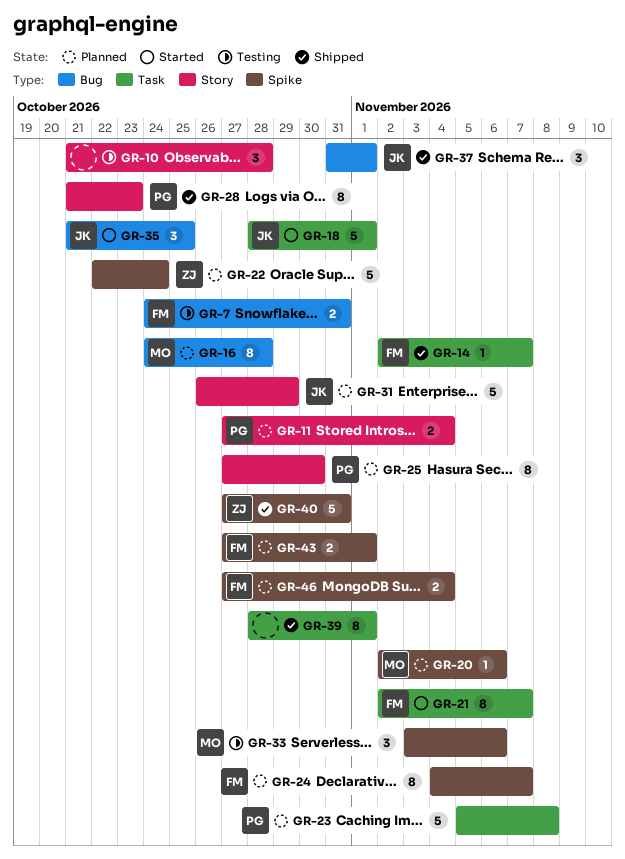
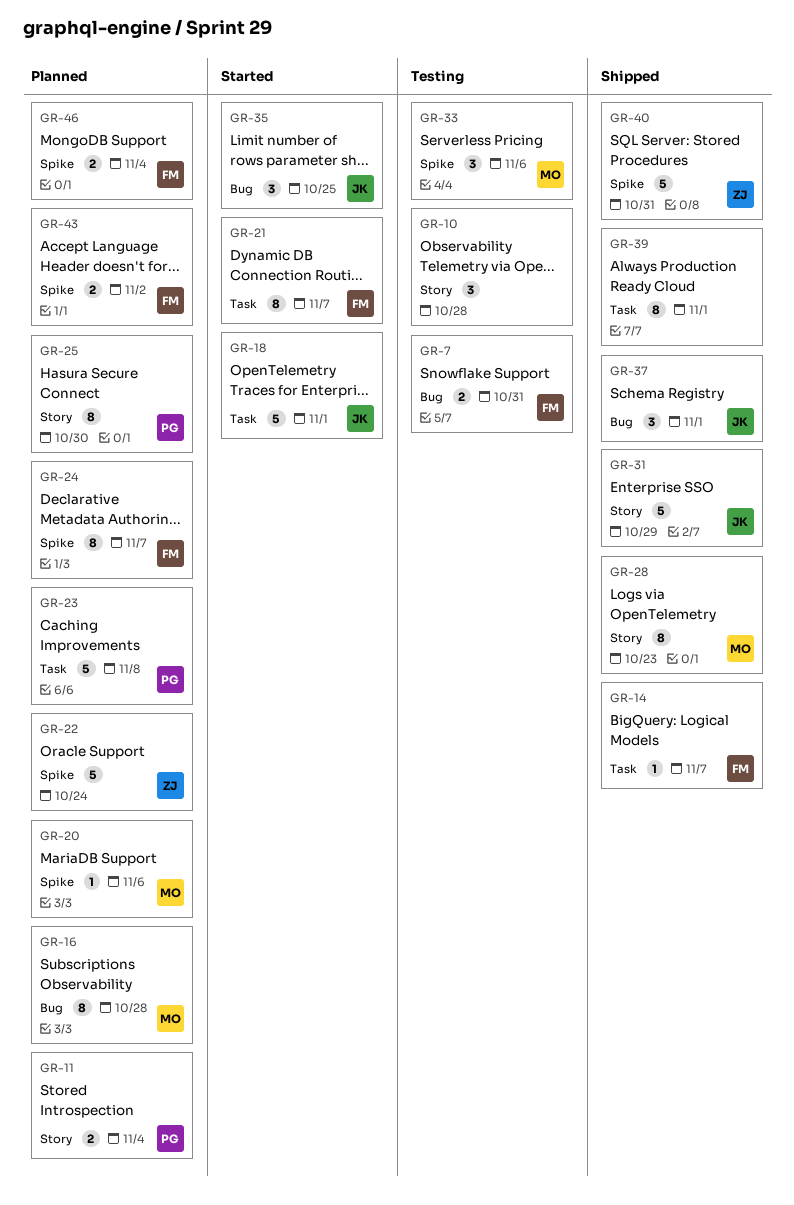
GR-28, owner: PG -> MO
GR-31, status: Planned -> Shipped
GR-43, due: Nov 1 -> Nov 2

